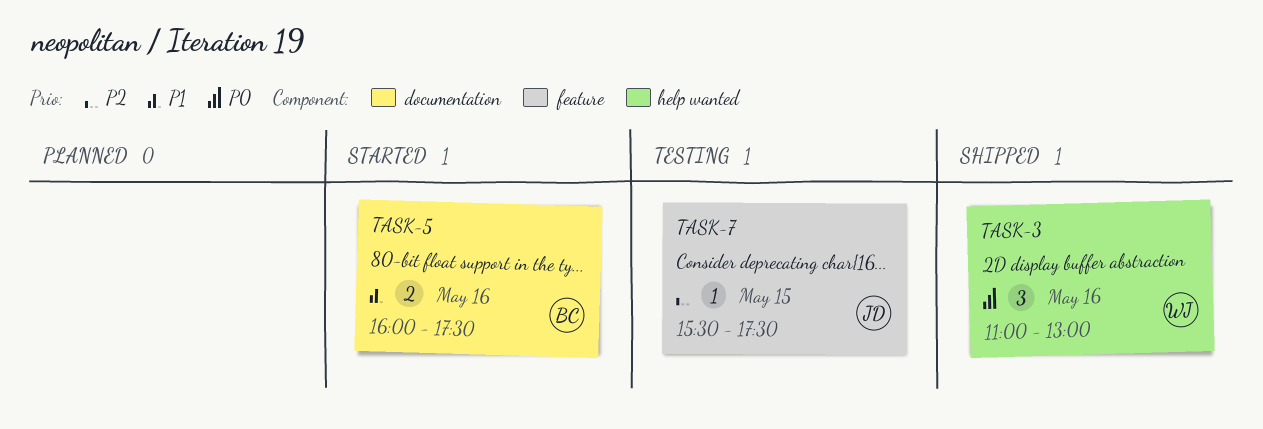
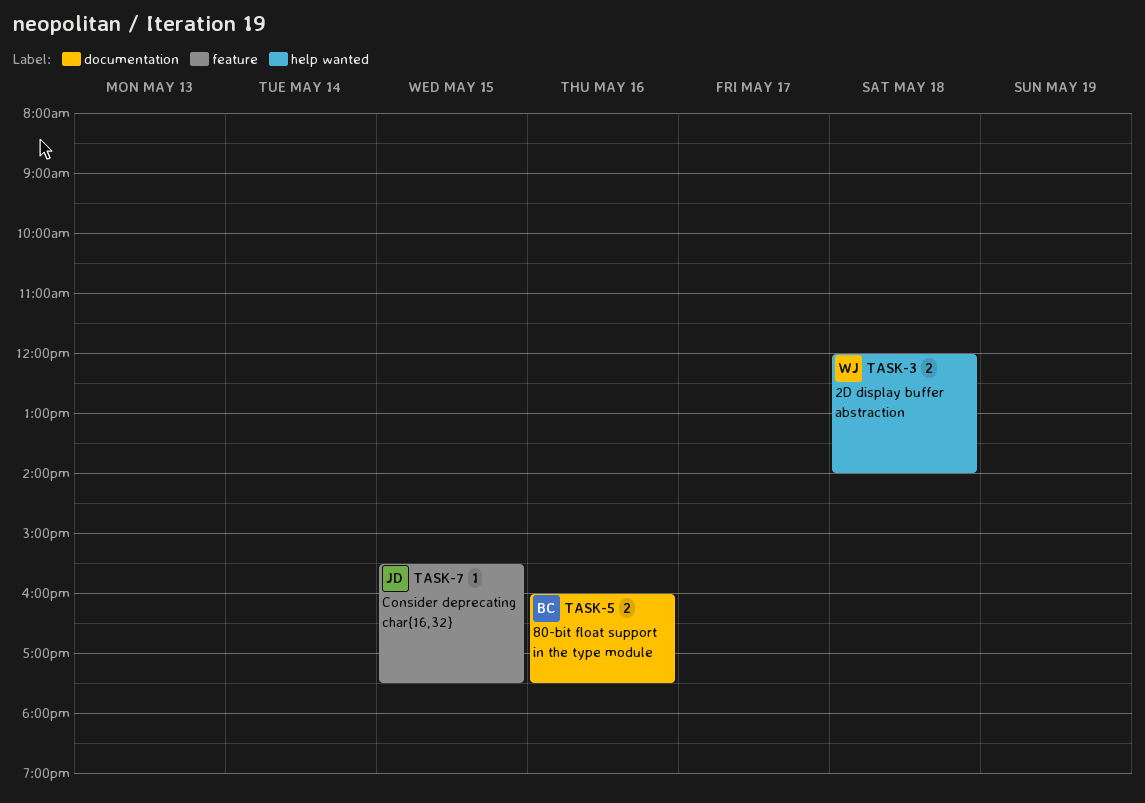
TASK-3, estimate: 3 -> 2
TASK-3, day: May 16 -> May 18
TASK-3, begins: 11:00 -> 12:00
TASK-3, ends: 13:00 -> 14:00

